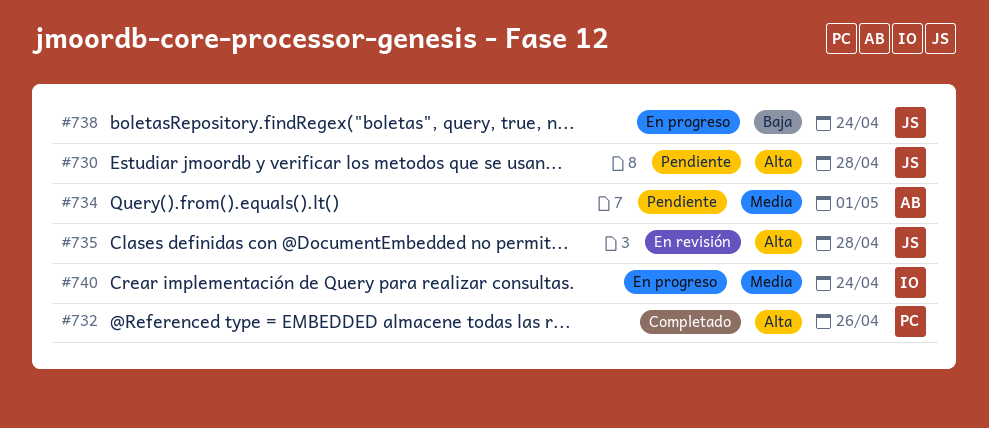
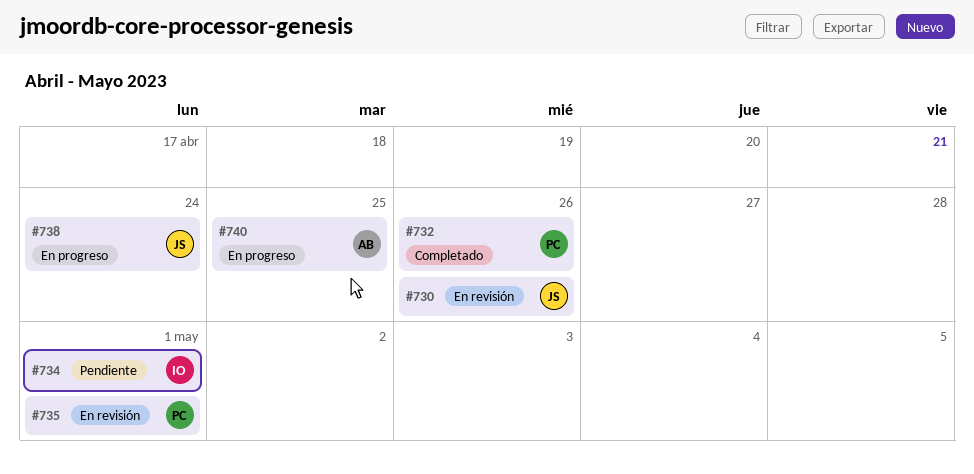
#730, status: Pendiente -> En revisión
#730, due: Apr 28 -> Apr 26
#734, owner: AB -> IO
#735, owner: JS -> PC
#735, due: Apr 28 -> May 1
#740, owner: IO -> AB
#740, due: Apr 24 -> Apr 25

